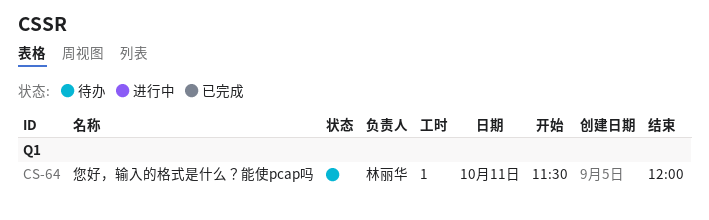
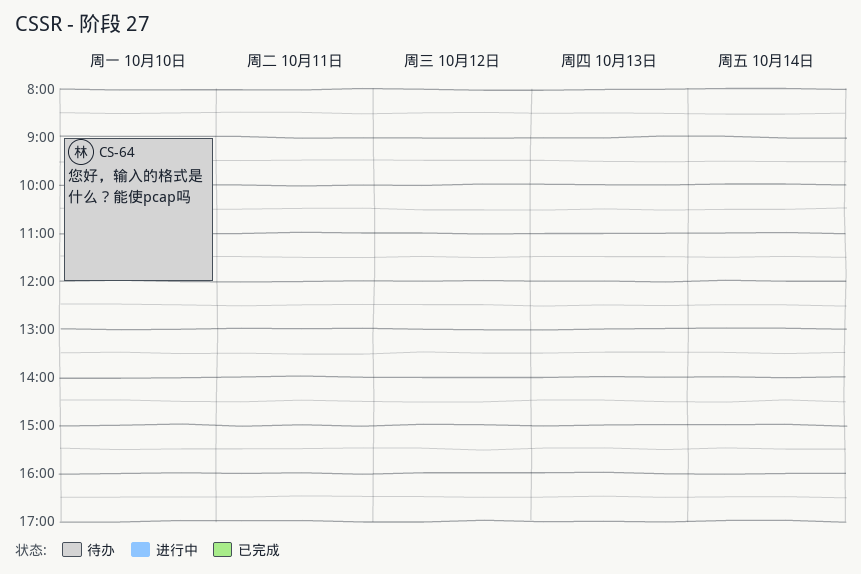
CS-64, day: Oct 11 -> Oct 10
CS-64, begins: 11:30 -> 09:00

